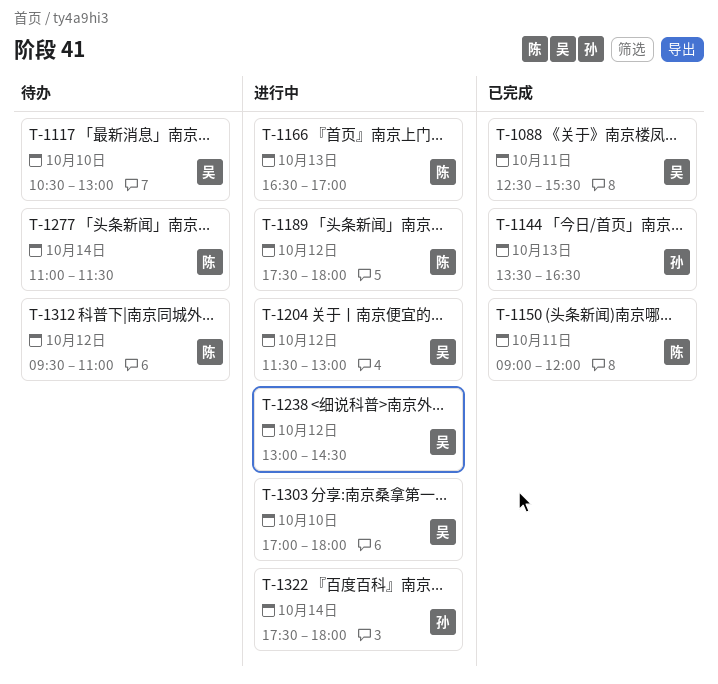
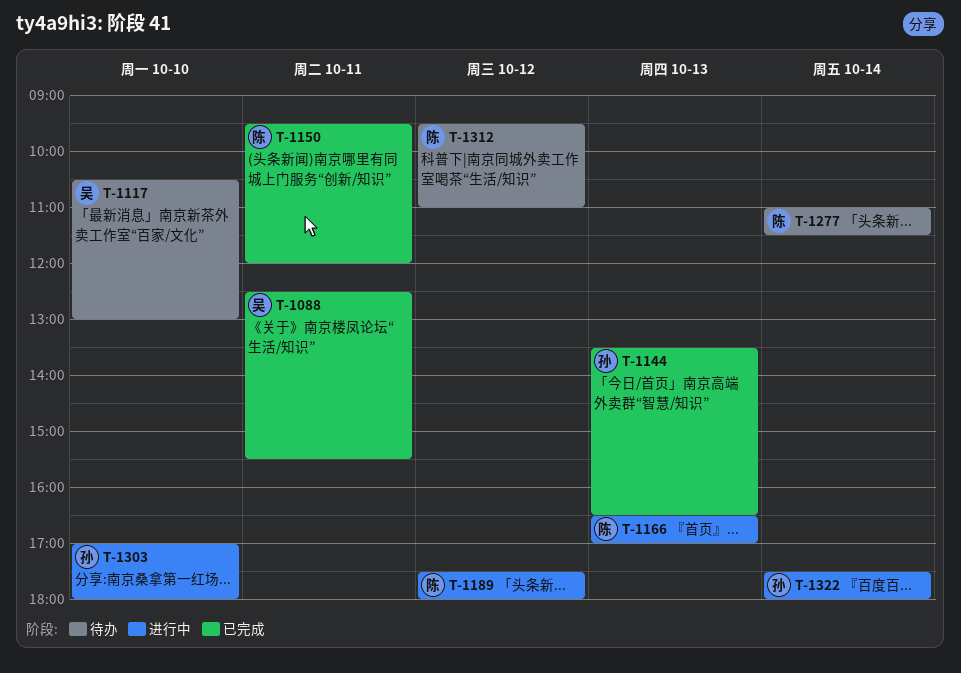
T-1150, begins: 09:00 -> 09:30
T-1204: present -> none
T-1238: present -> none
T-1303, owner: 吴 -> 孙

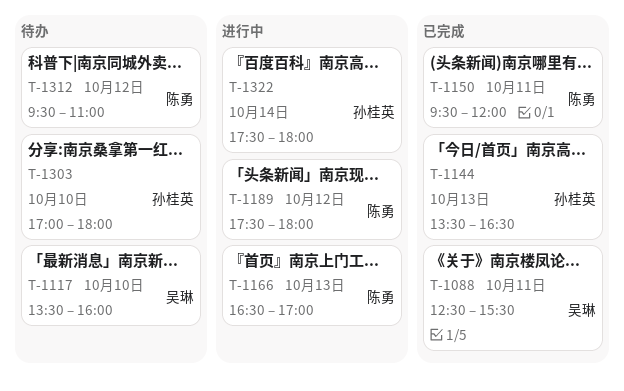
T-1117, begins: 10:30 -> 13:30
T-1117, ends: 13:00 -> 16:00
T-1277: present -> none
T-1303, status: 进行中 -> 待办

